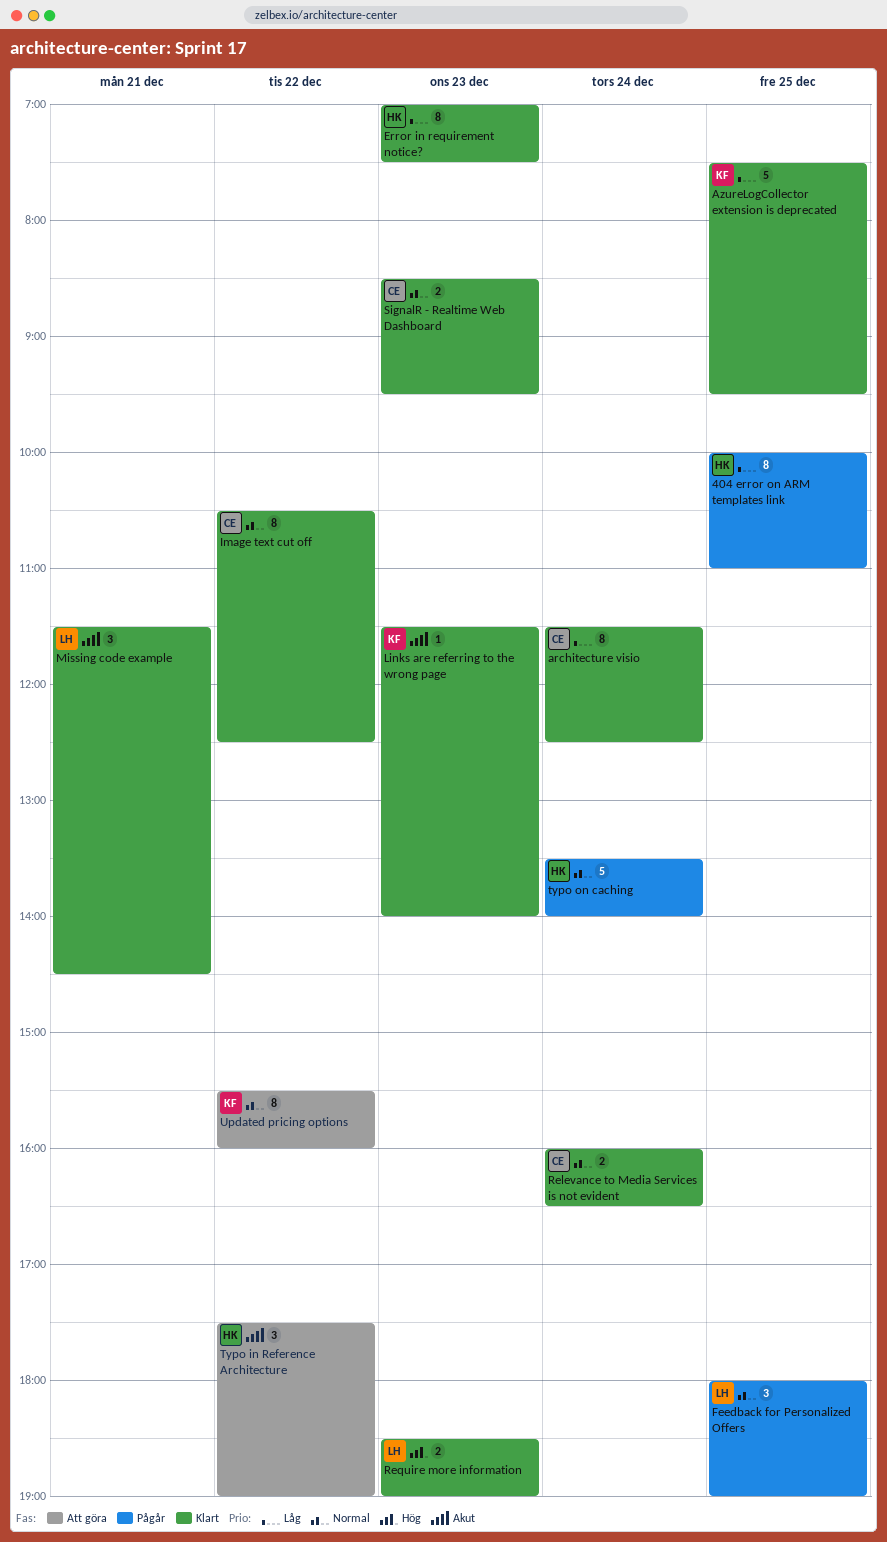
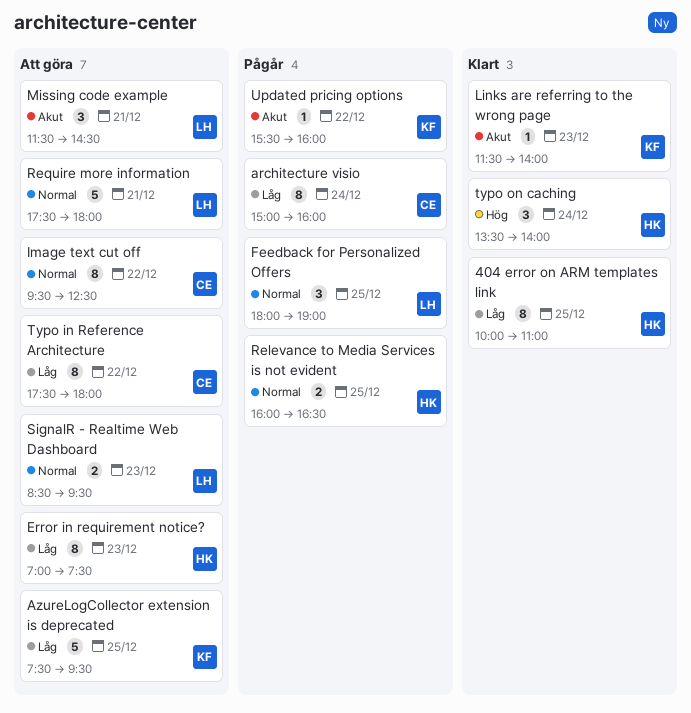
404 error on ARM templates link, status: Pågår -> Klart
architecture visio, status: Klart -> Pågår
architecture visio, begins: 11:30 -> 15:00
architecture visio, ends: 12:30 -> 16:00
AzureLogCollector extension is deprecated, status: Klart -> Att göra
Error in requirement notice?, status: Klart -> Att göra
Image text cut off, status: Klart -> Att göra
Image text cut off, begins: 10:30 -> 09:30
Missing code example, status: Klart -> Att göra
Relevance to Media Services is not evident, status: Klart -> Pågår
Relevance to Media Services is not evident, owner: CE -> HK
Relevance to Media Services is not evident, day: Dec 24 -> Dec 25
Require more information, status: Klart -> Att göra
Require more information, priority: Hög -> Normal
Require more information, estimate: 2 -> 5
Require more information, day: Dec 23 -> Dec 21
Require more information, begins: 18:30 -> 17:30
Require more information, ends: 19:00 -> 18:00
SignalR - Realtime Web Dashboard, status: Klart -> Att göra
SignalR - Realtime Web Dashboard, owner: CE -> LH
Typo in Reference Architecture, owner: HK -> CE
Typo in Reference Architecture, priority: Akut -> Låg
Typo in Reference Architecture, estimate: 3 -> 8
Typo in Reference Architecture, ends: 19:00 -> 18:00
typo on caching, status: Pågår -> Klart
typo on caching, priority: Normal -> Hög
typo on caching, estimate: 5 -> 3
Updated pricing options, status: Att göra -> Pågår
Updated pricing options, priority: Normal -> Akut
Updated pricing options, estimate: 8 -> 1

